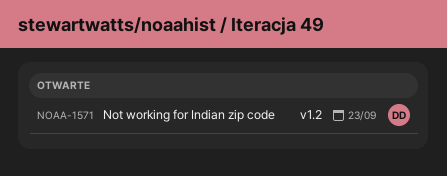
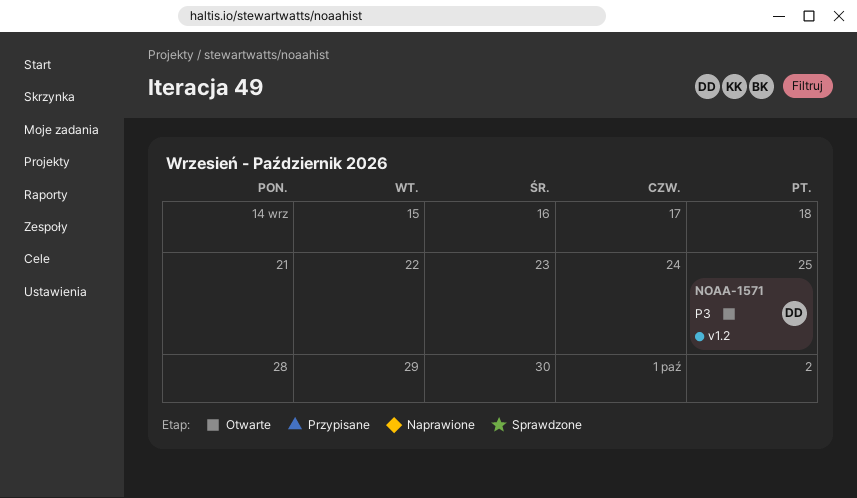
NOAA-1571, due: Sep 23 -> Sep 25

